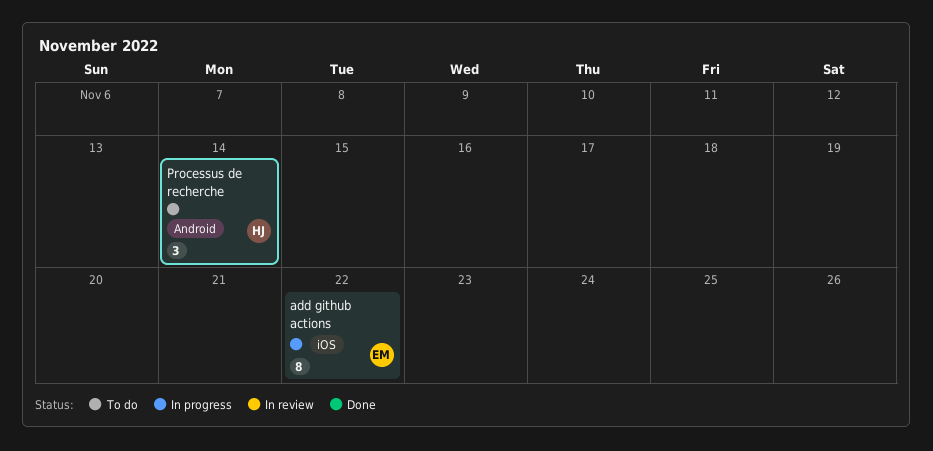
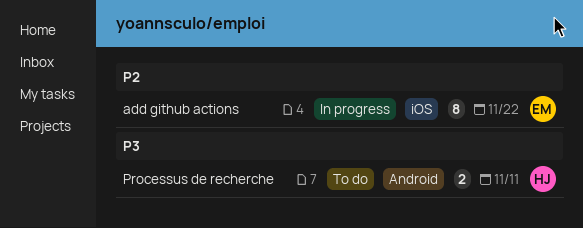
Processus de recherche, estimate: 3 -> 2
Processus de recherche, due: Nov 14 -> Nov 11

